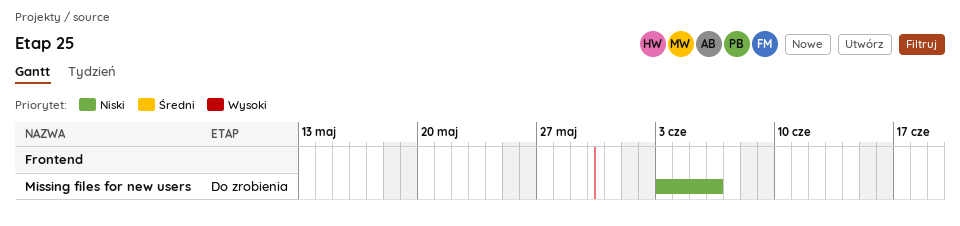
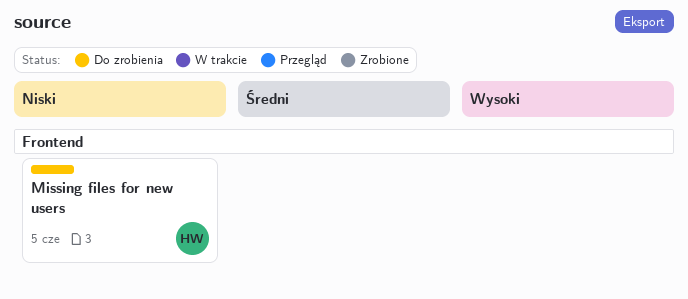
Missing files for new users, due: Jun 6 -> Jun 5

